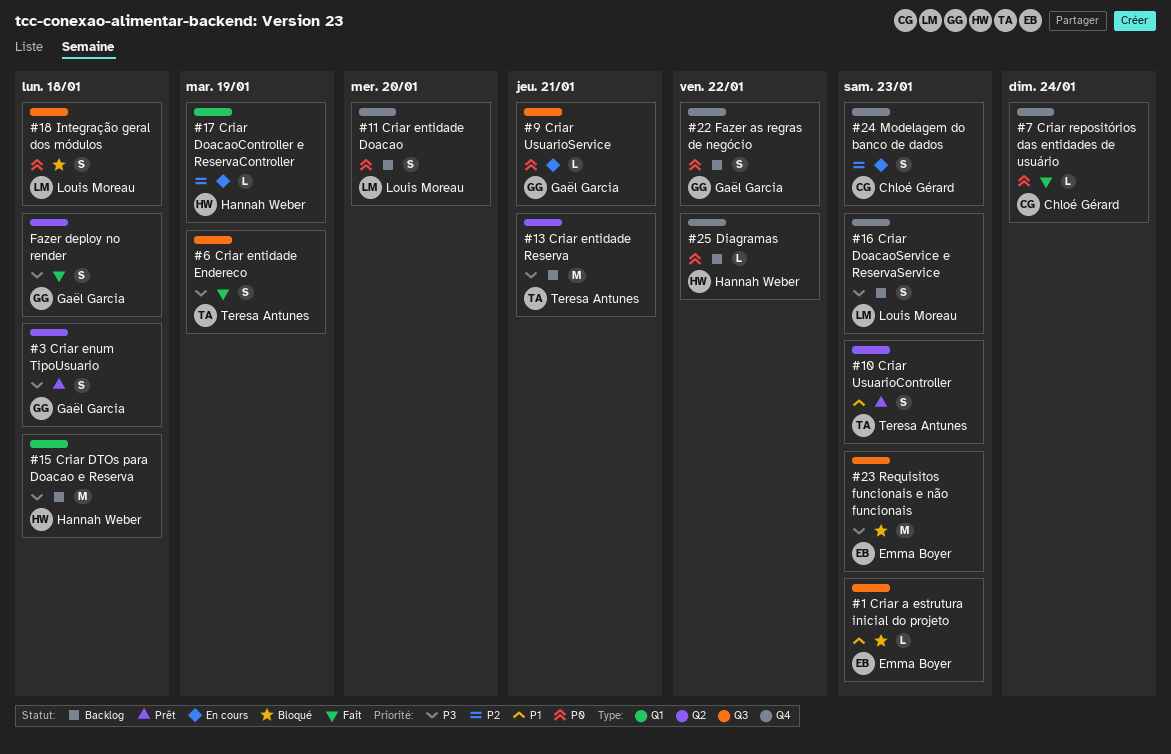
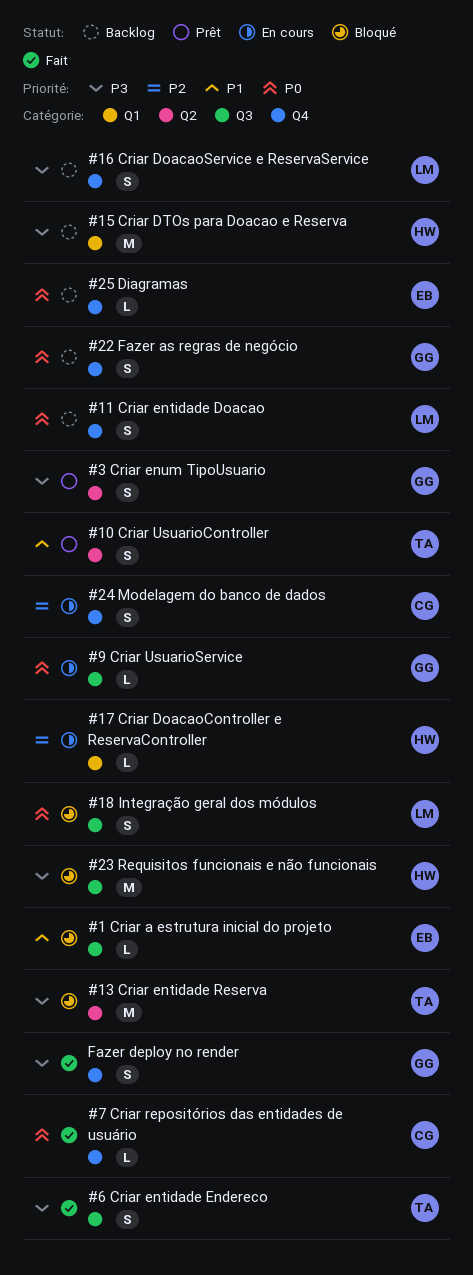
#13 Criar entidade Reserva, status: Backlog -> Bloqué
#23 Requisitos funcionais e não funcionais, owner: Emma Boyer -> Hannah Weber
#25 Diagramas, owner: Hannah Weber -> Emma Boyer
Fazer deploy no render, label: Q2 -> Q4

